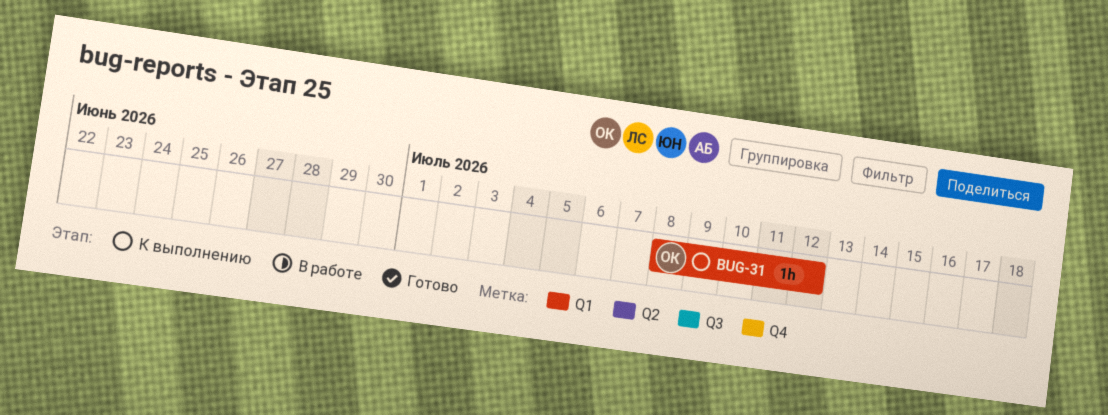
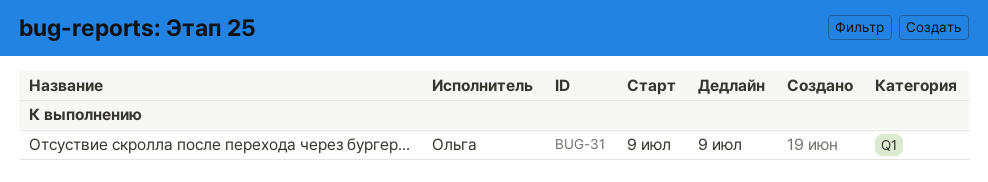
BUG-31, start: Jul 8 -> Jul 9
BUG-31, due: Jul 12 -> Jul 9

